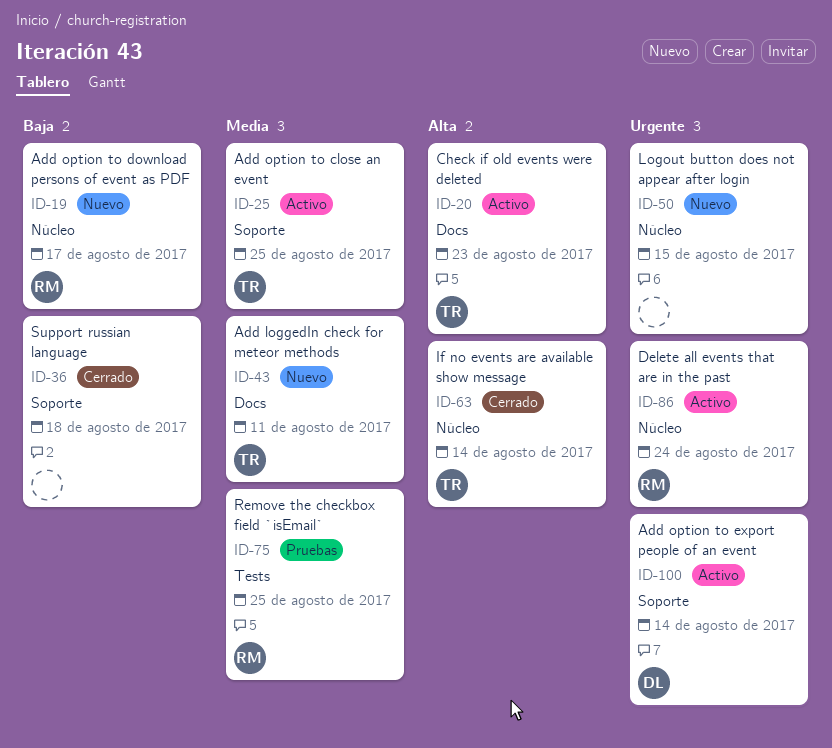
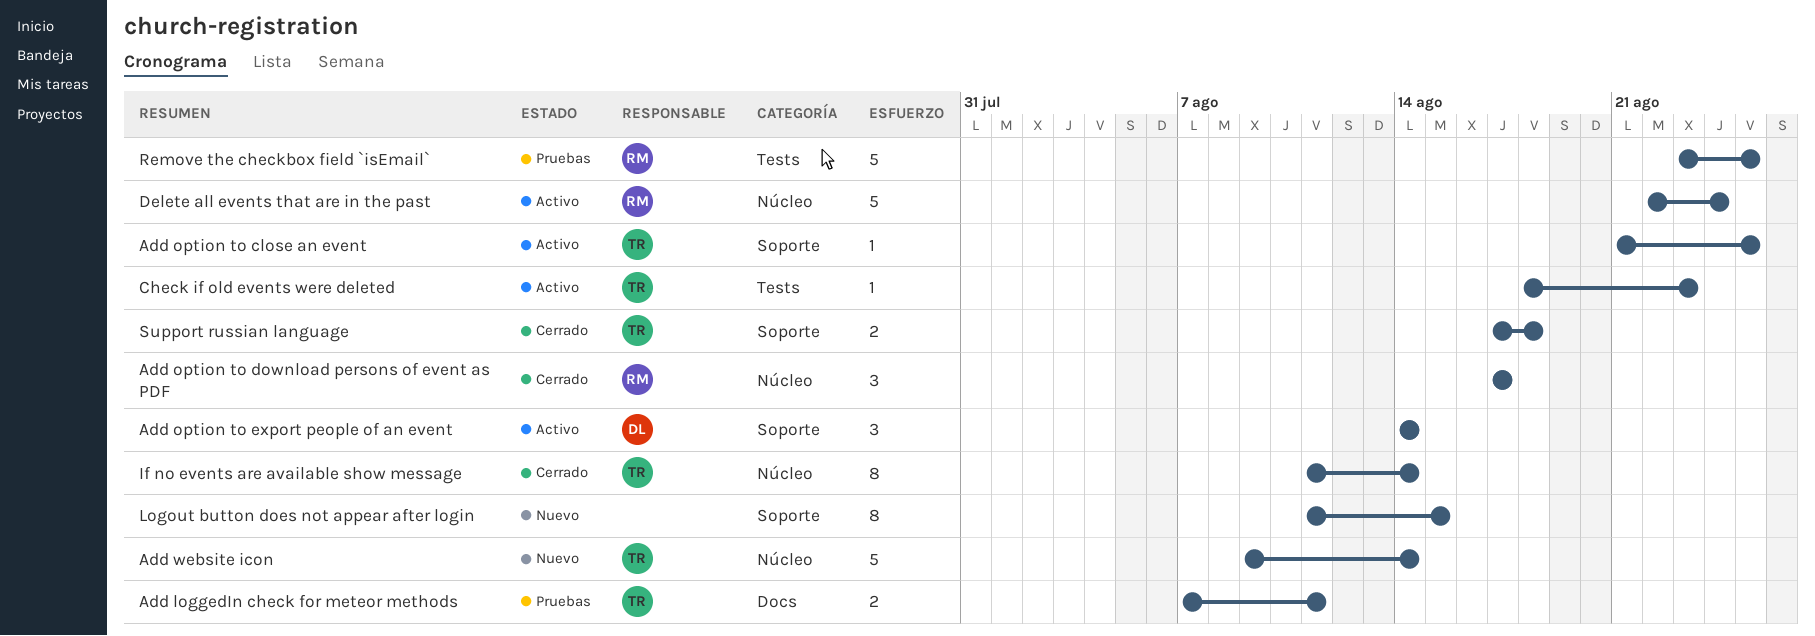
Add loggedIn check for meteor methods, status: Nuevo -> Pruebas
Add option to download persons of event as PDF, status: Nuevo -> Cerrado
Add website icon: none -> present
Check if old events were deleted, label: Docs -> Tests
Logout button does not appear after login, label: Núcleo -> Soporte
Support russian language, owner: none -> TR

